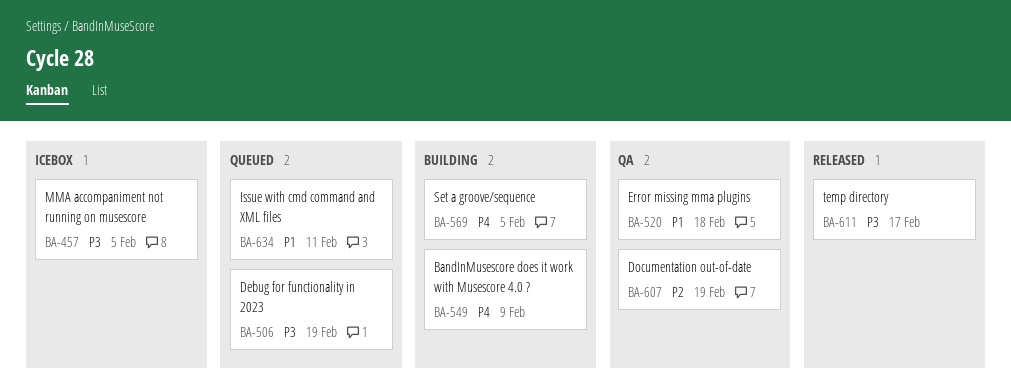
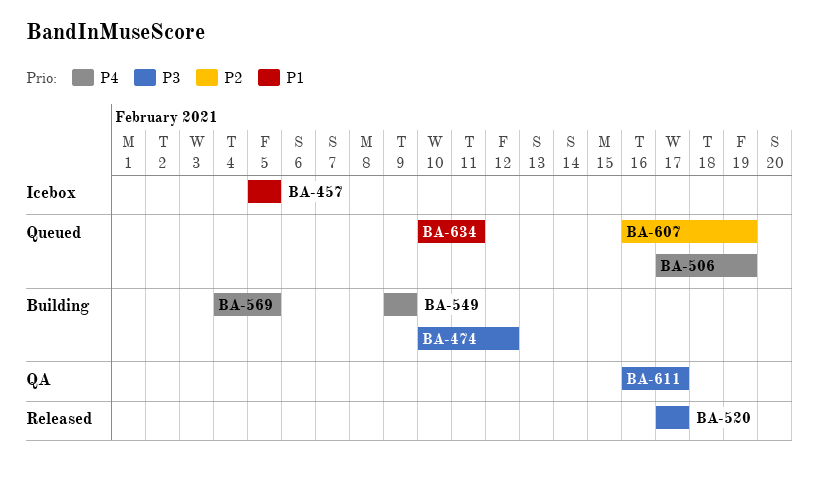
BA-457, priority: P3 -> P1
BA-474: none -> present
BA-506, priority: P3 -> P4
BA-520, status: QA -> Released
BA-520, priority: P1 -> P3
BA-520, due: Feb 18 -> Feb 17
BA-607, status: QA -> Queued
BA-611, status: Released -> QA

